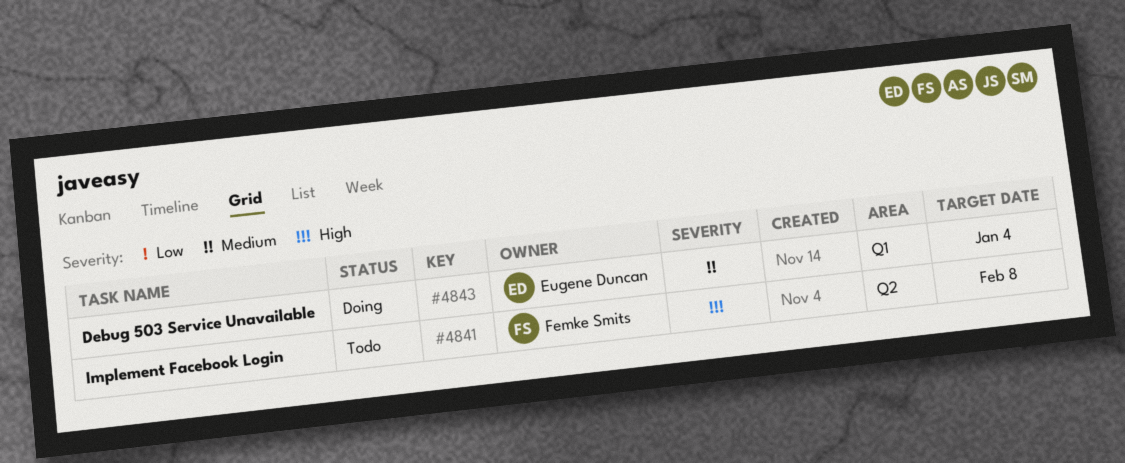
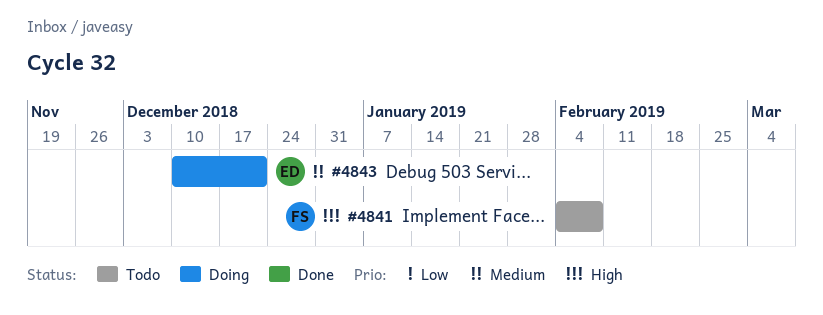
#4843, due: Jan 4 -> Dec 21

